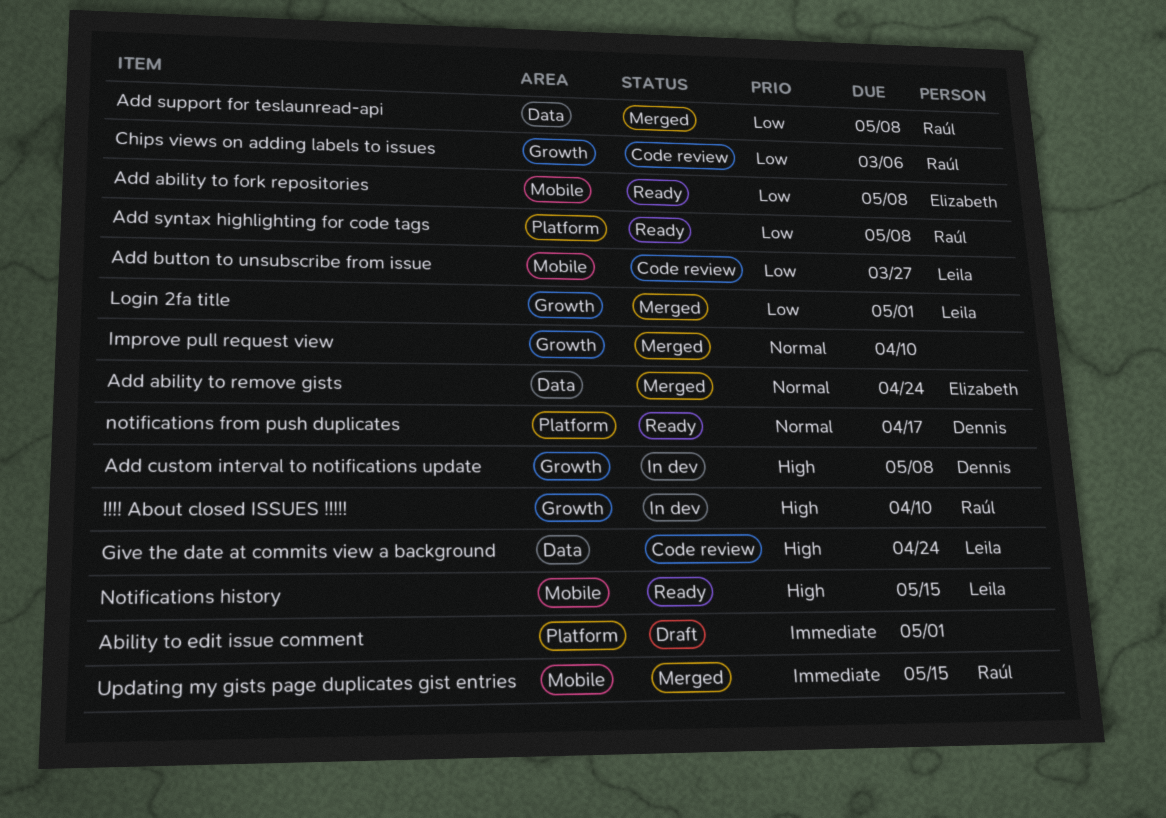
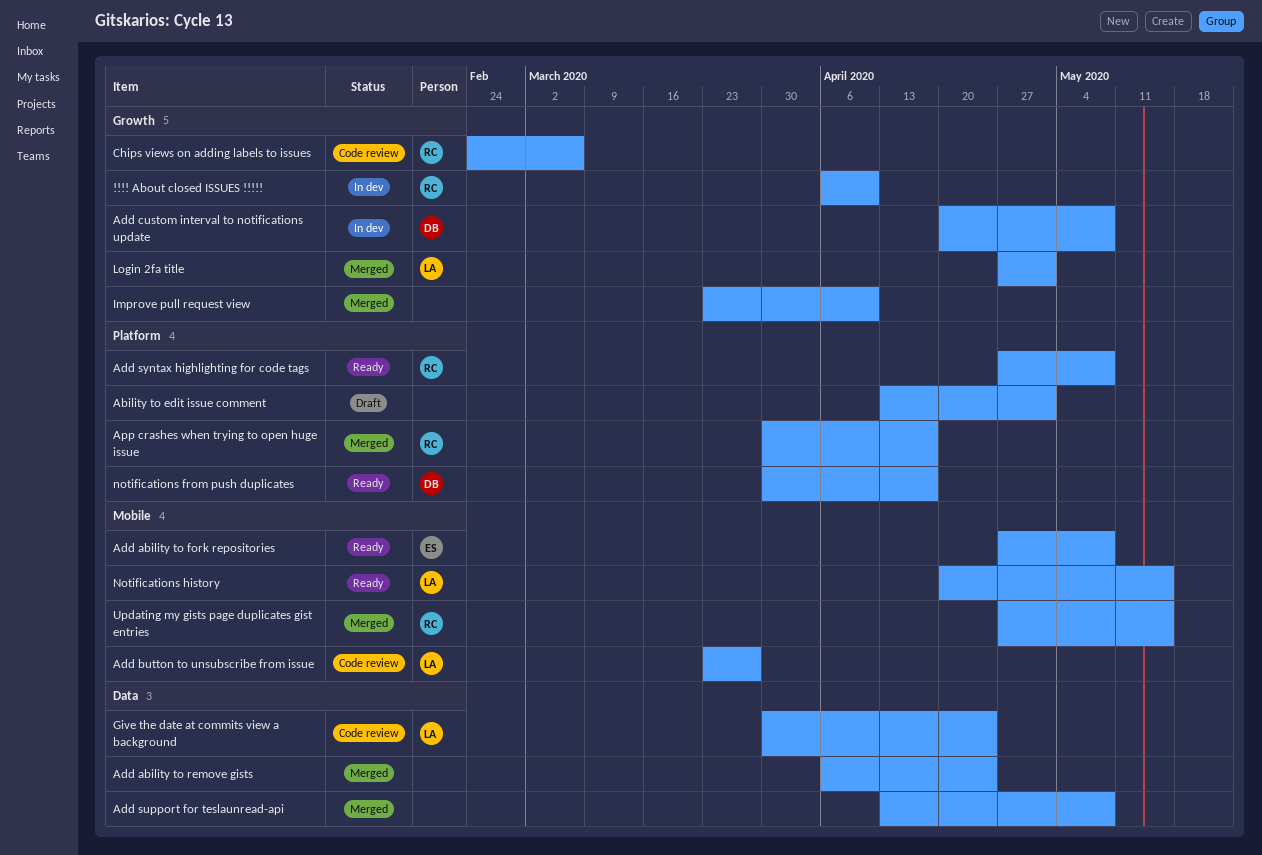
Add ability to remove gists, owner: Elizabeth -> none
Add support for teslaunread-api, owner: Raúl -> none
App crashes when trying to open huge issue: none -> present

